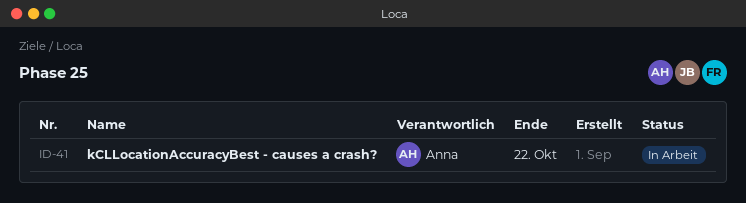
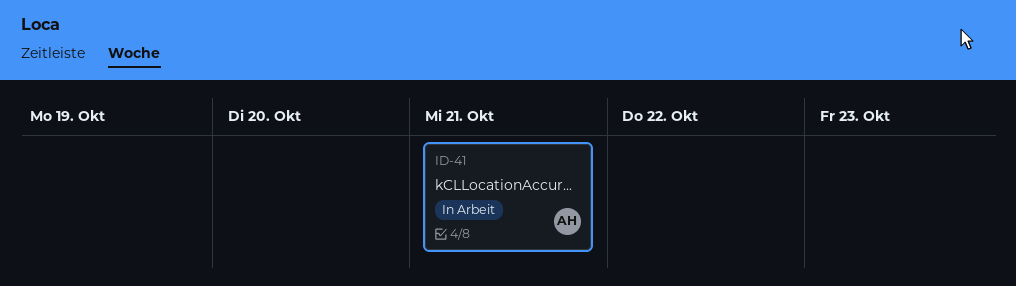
ID-41, due: Oct 22 -> Oct 21

